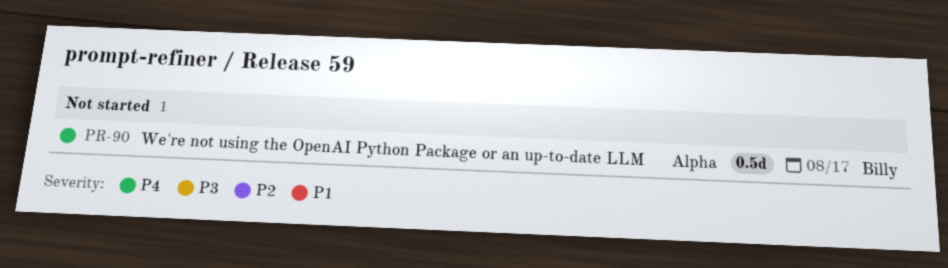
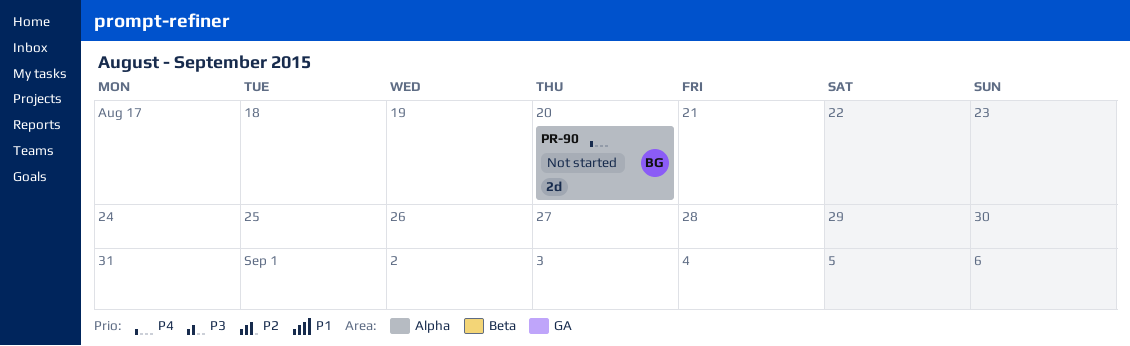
PR-90, estimate: 0.5d -> 2d
PR-90, due: Aug 17 -> Aug 20

